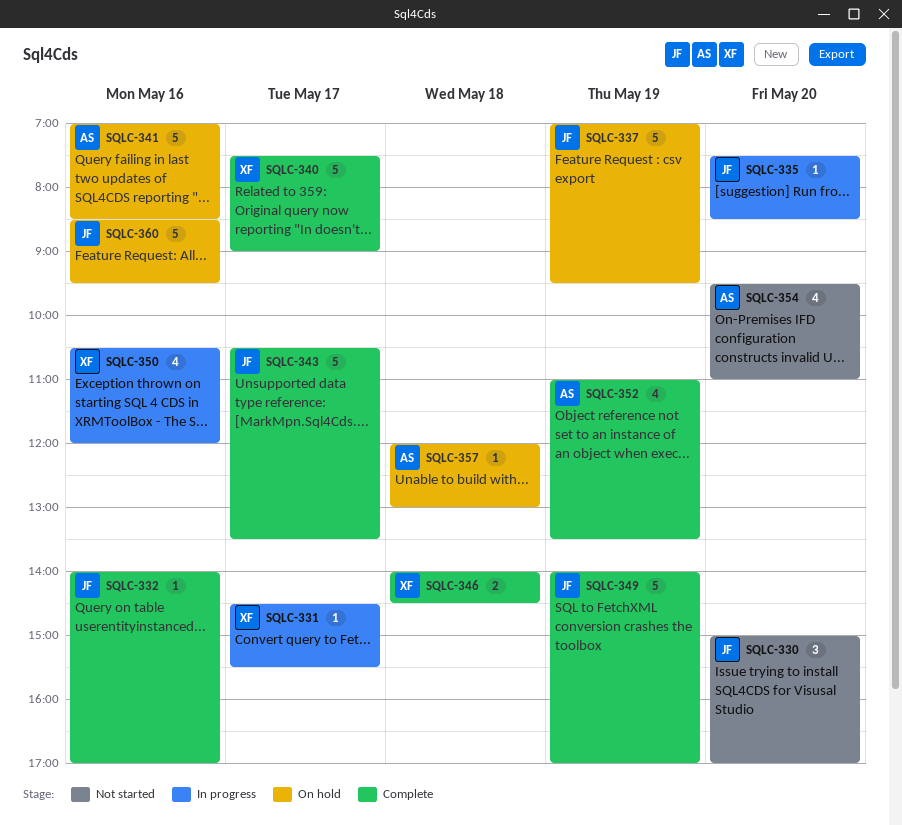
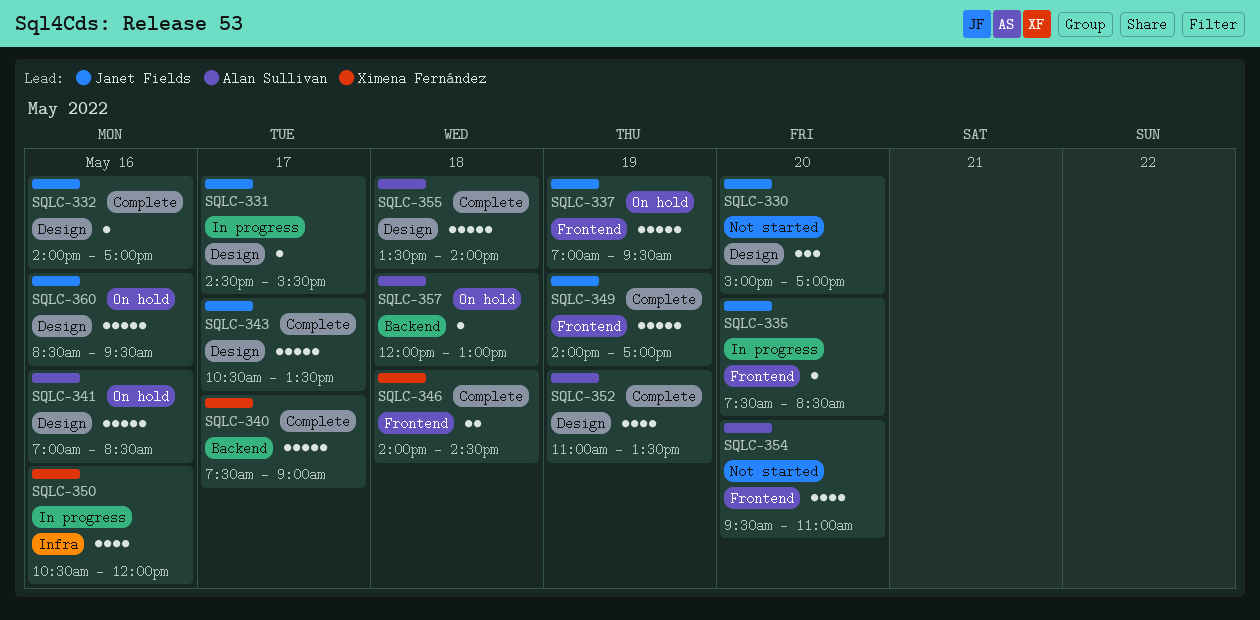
SQLC-331, owner: Ximena Fernández -> Janet Fields
SQLC-355: none -> present

